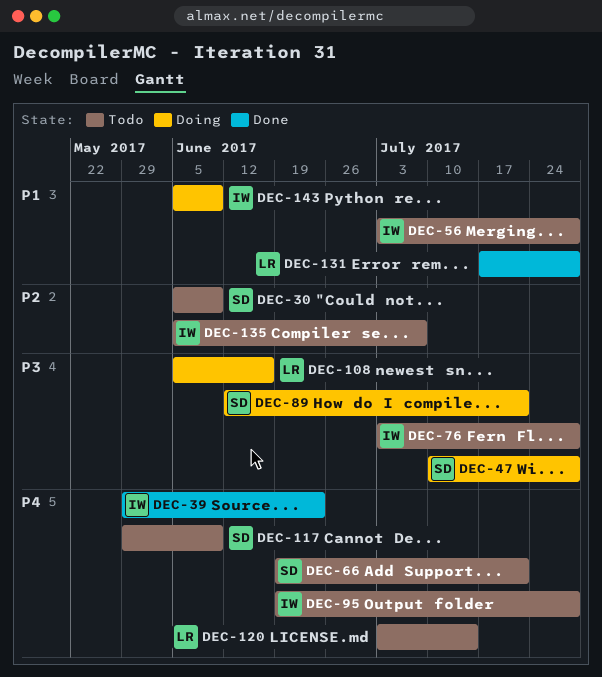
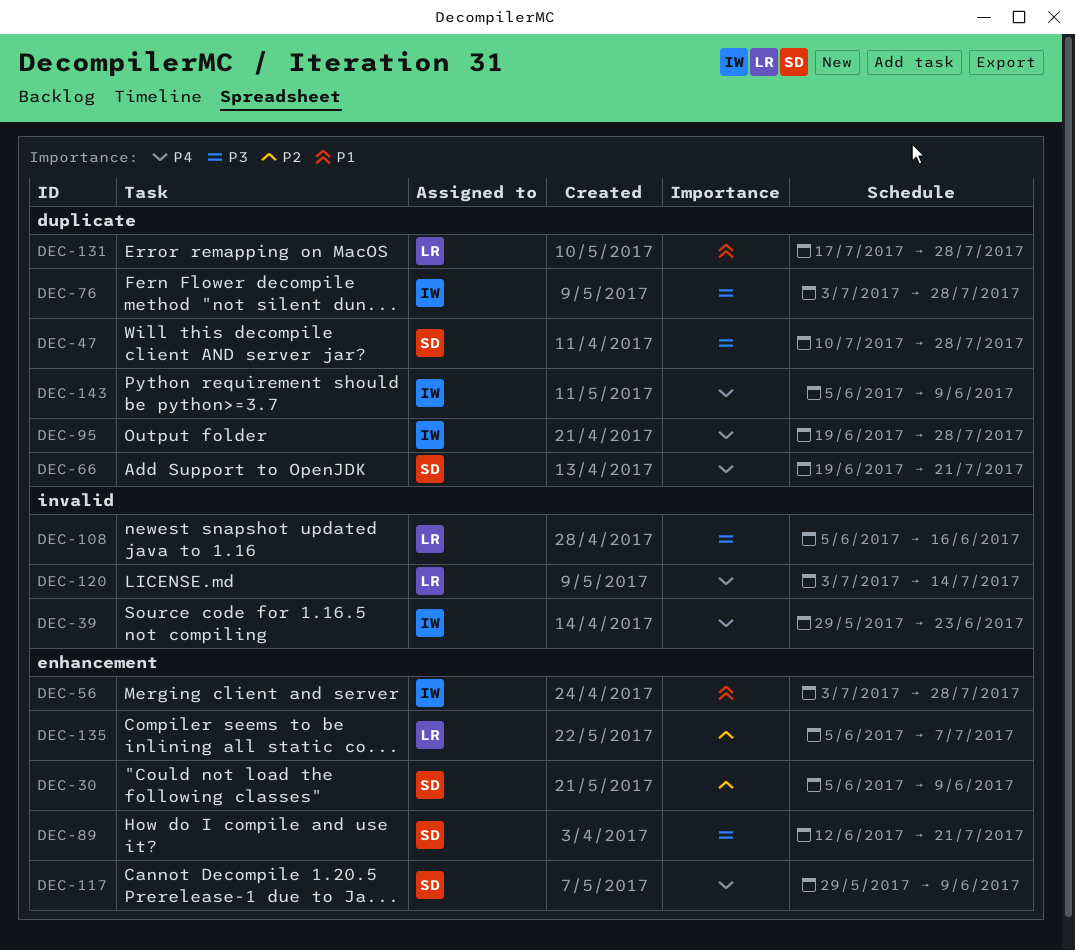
DEC-135, owner: IW -> LR
DEC-143, priority: P1 -> P4

